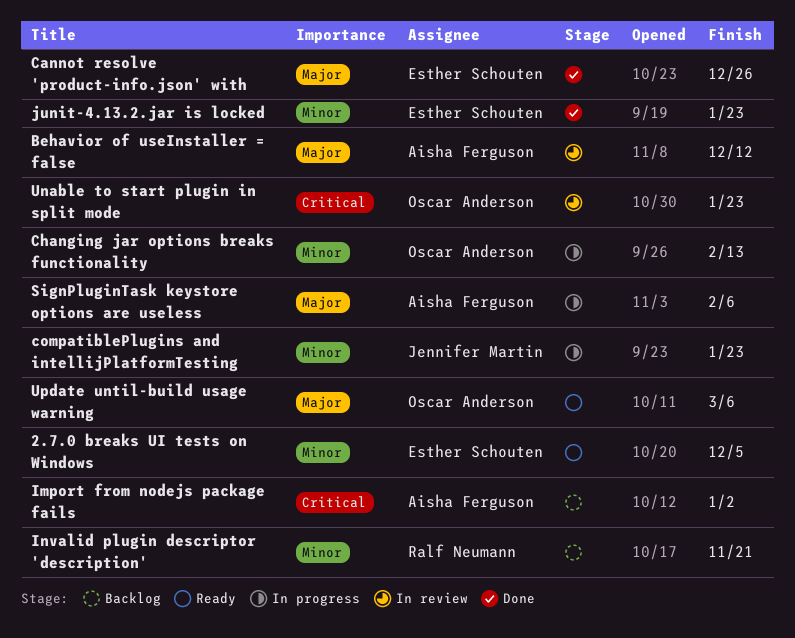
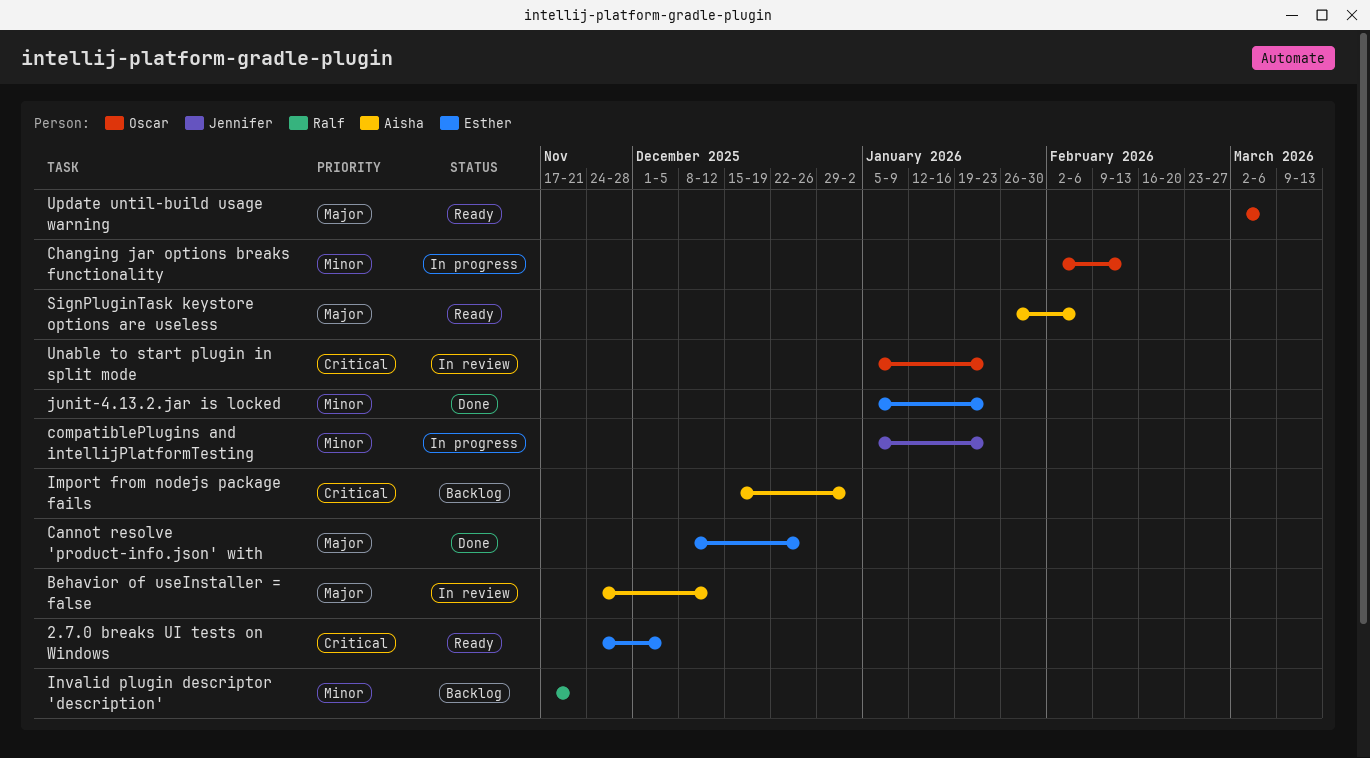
2.7.0 breaks UI tests on Windows, priority: Minor -> Critical
SignPluginTask keystore options are useless, status: In progress -> Ready

